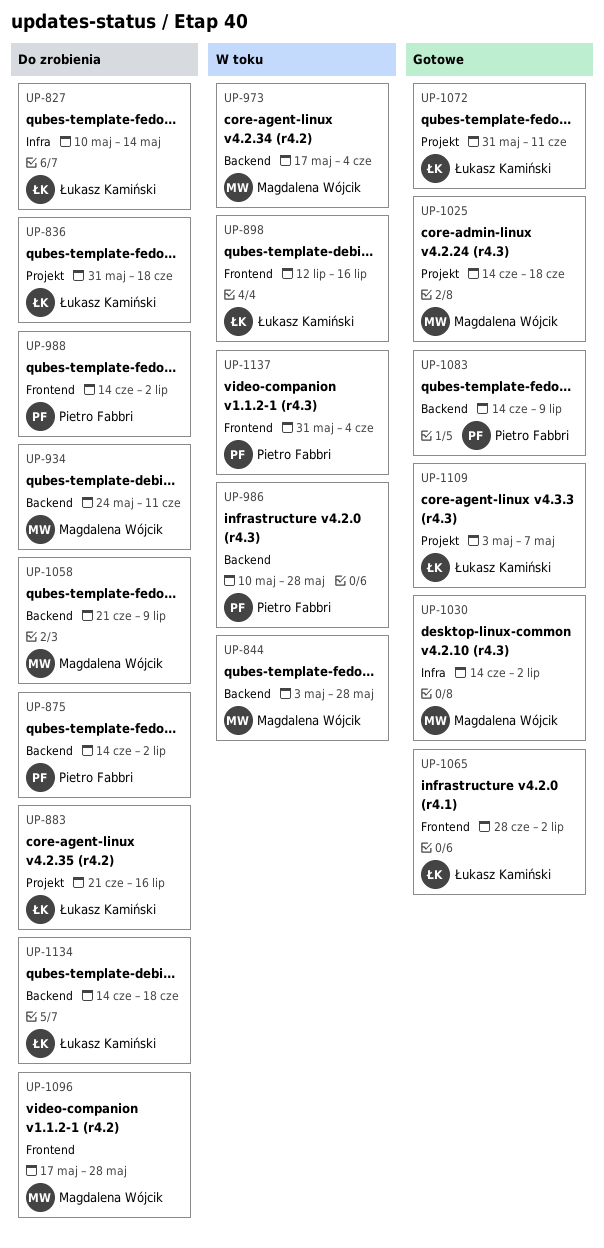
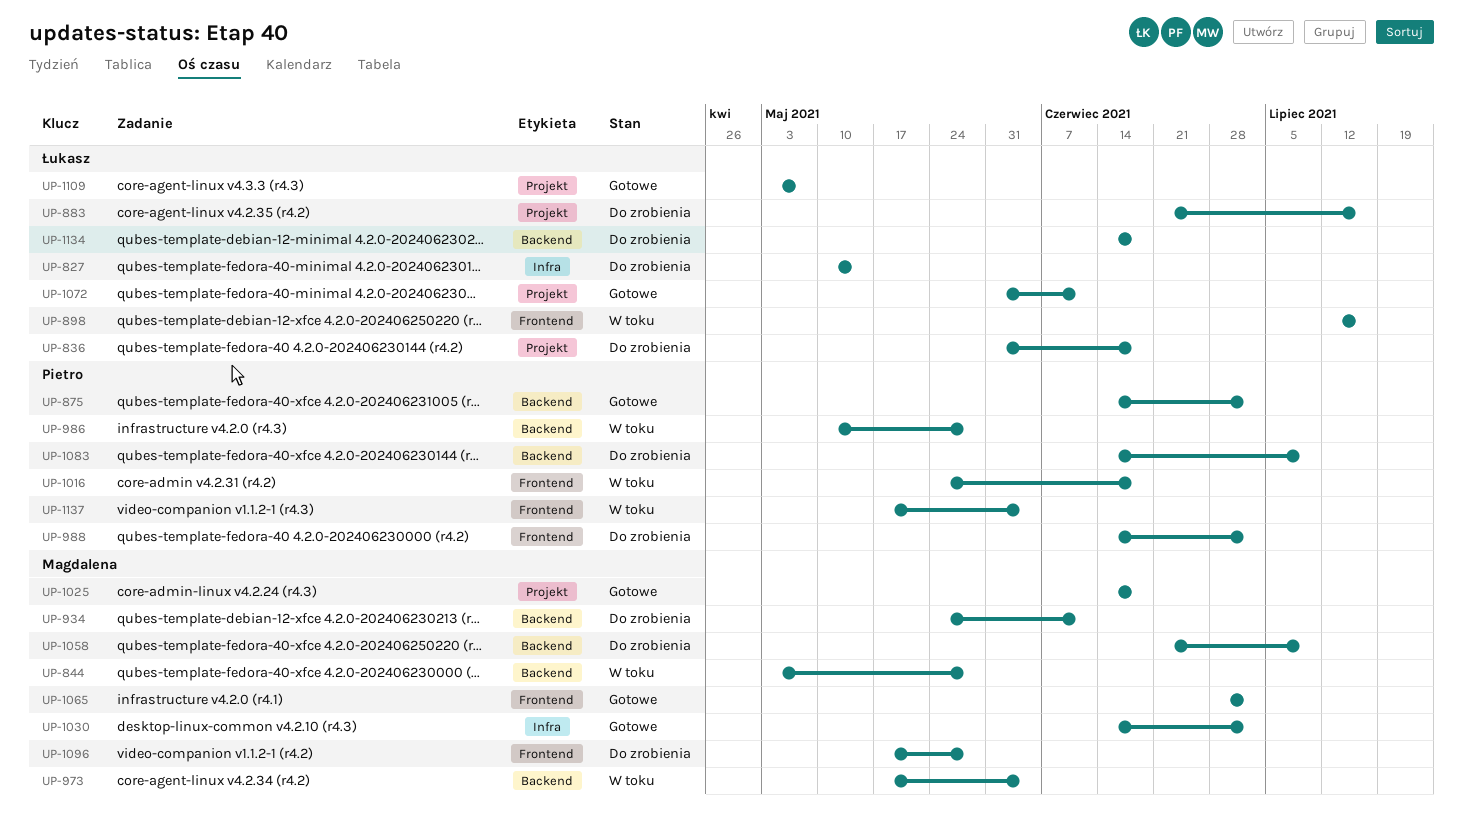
UP-875, status: Do zrobienia -> Gotowe
UP-1016: none -> present
UP-1065, owner: Łukasz Kamiński -> Magdalena Wójcik
UP-1083, status: Gotowe -> Do zrobienia
UP-1137, start: May 31 -> May 17

